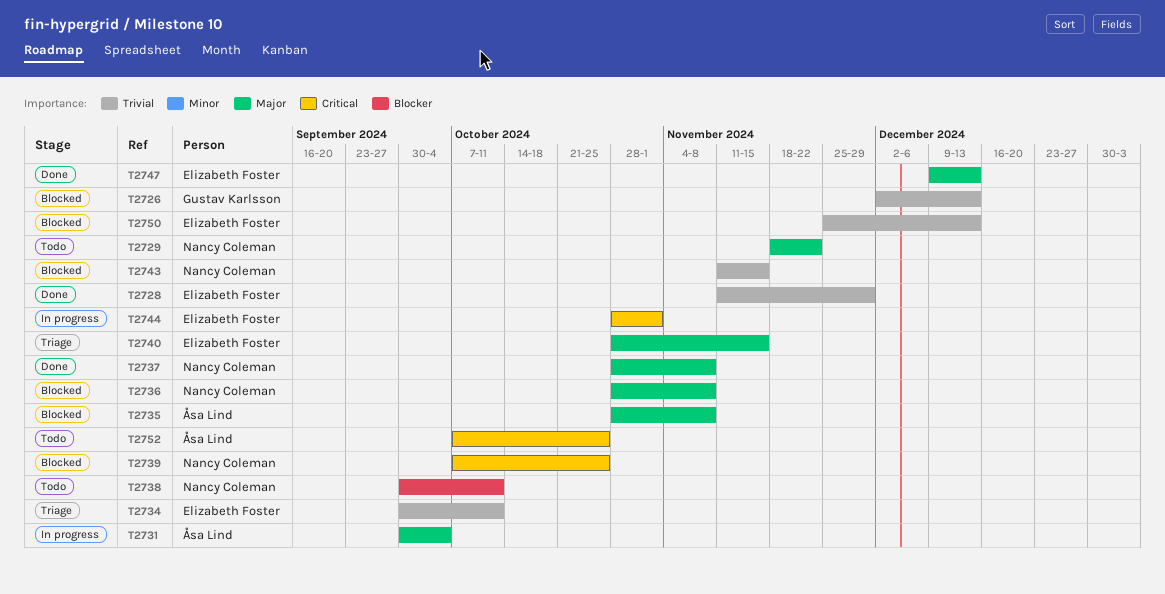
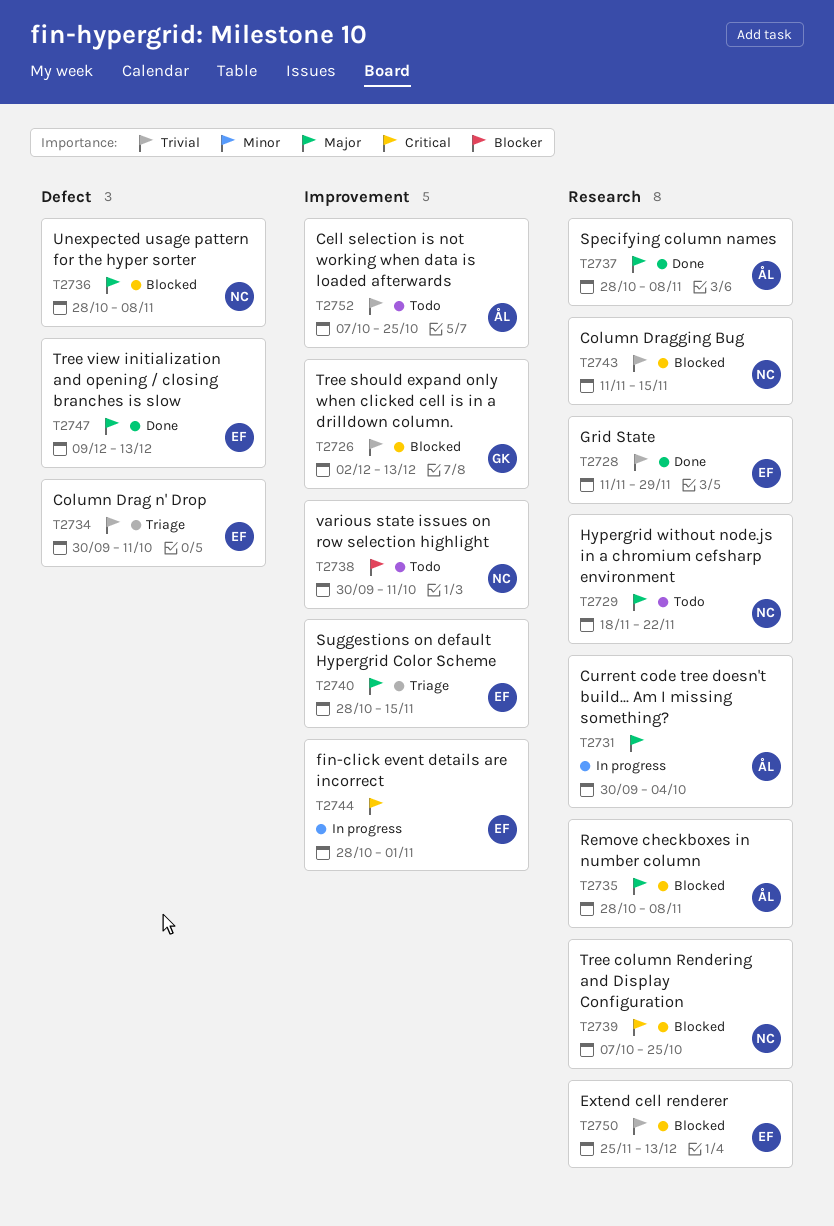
T2737, owner: Nancy Coleman -> Åsa Lind
T2752, priority: Critical -> Trivial

